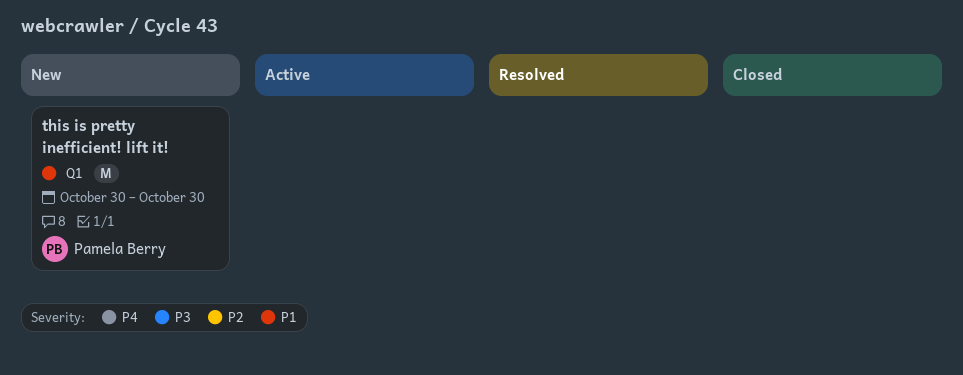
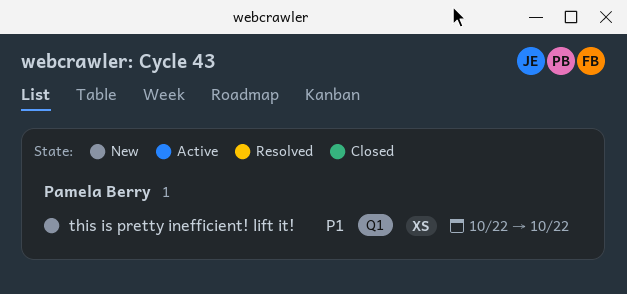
this is pretty inefficient! lift it!, estimate: M -> XS
this is pretty inefficient! lift it!, start: Oct 30 -> Oct 22
this is pretty inefficient! lift it!, due: Oct 30 -> Oct 22

